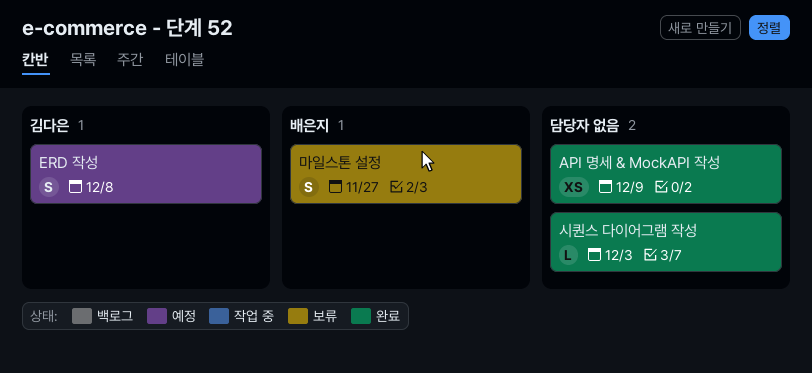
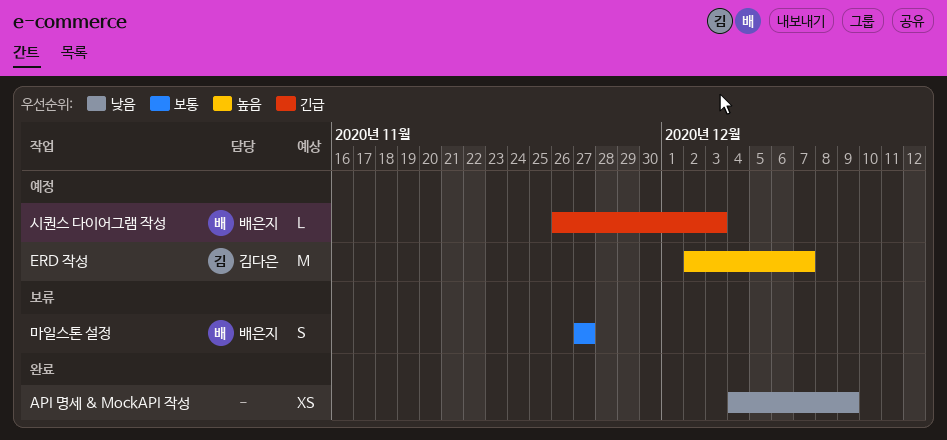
ERD 작성, estimate: S -> M
ERD 작성, due: Dec 8 -> Dec 7
시퀀스 다이어그램 작성, status: 완료 -> 예정
시퀀스 다이어그램 작성, owner: none -> 배은지

